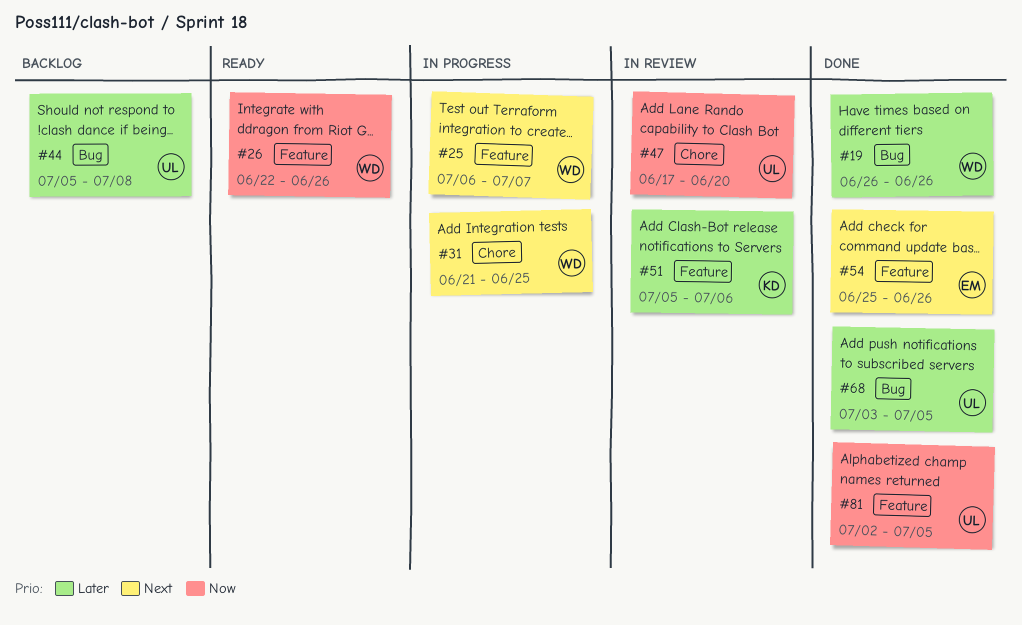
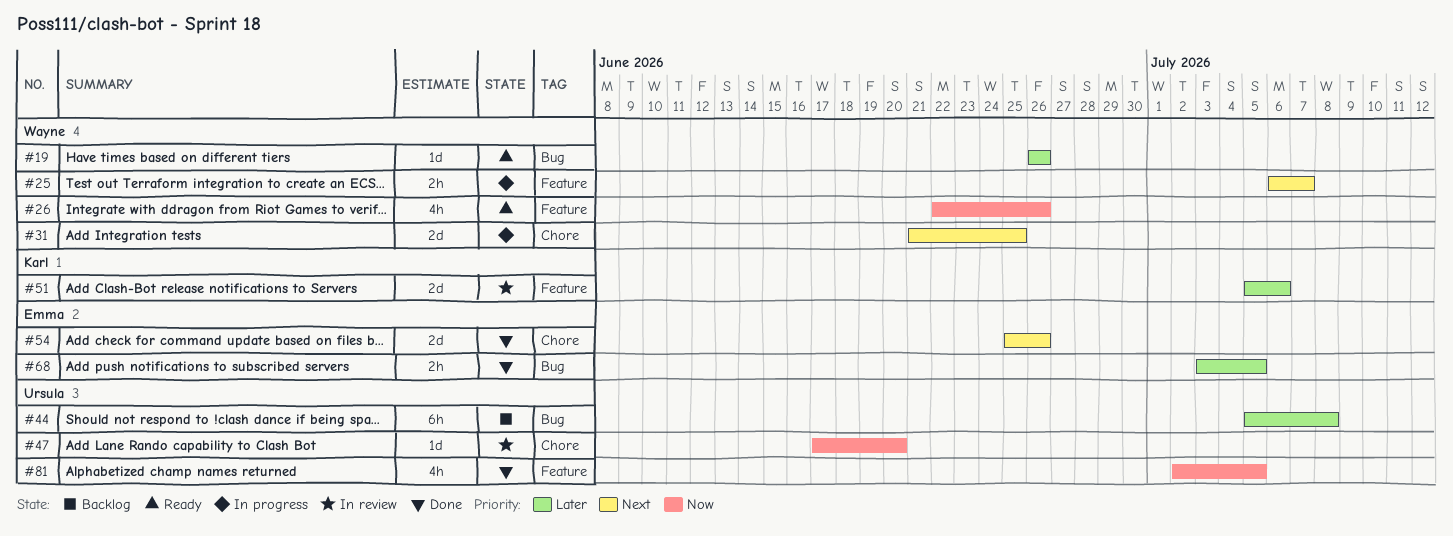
#19, status: Done -> Ready
#54, label: Feature -> Chore
#68, owner: Ursula -> Emma

